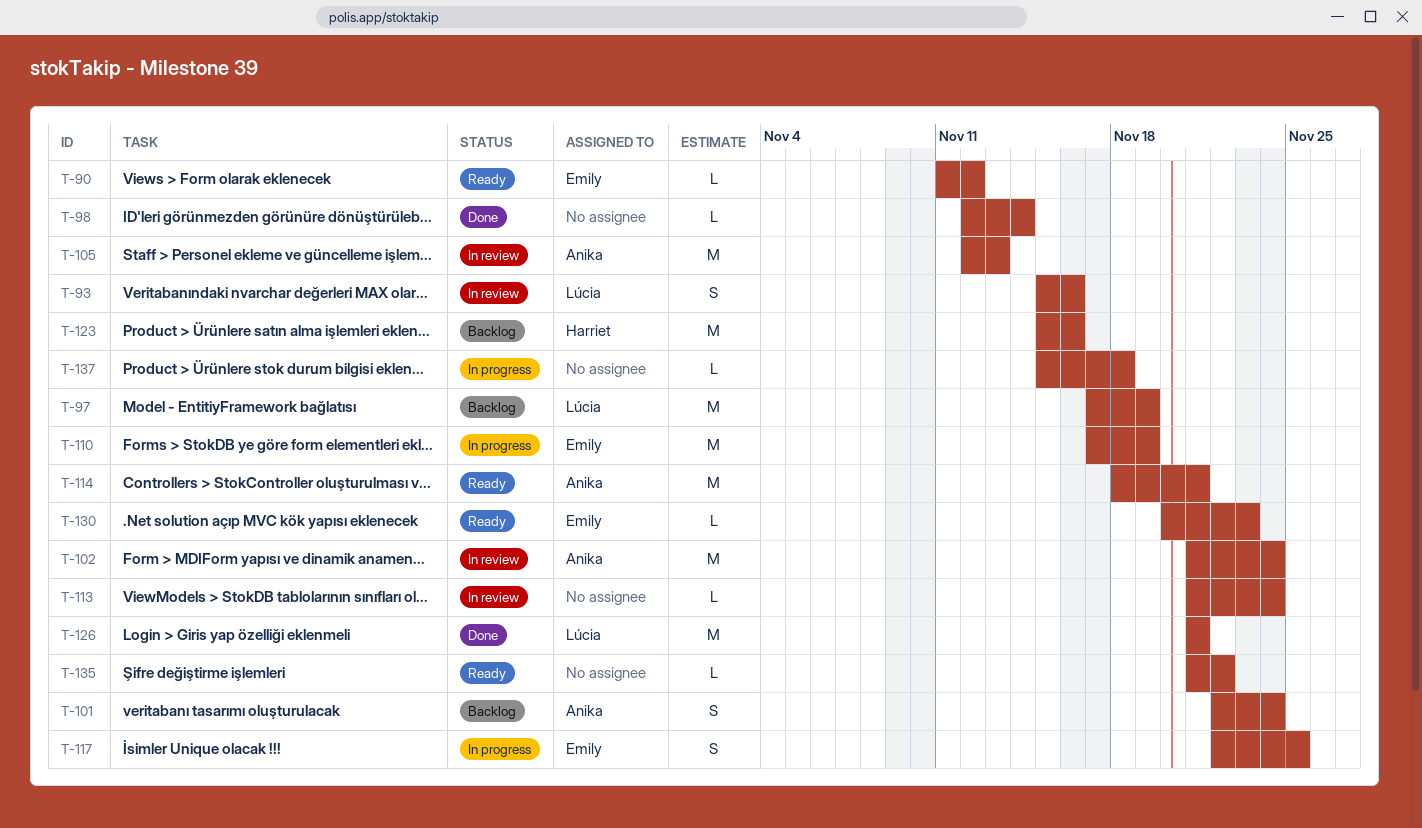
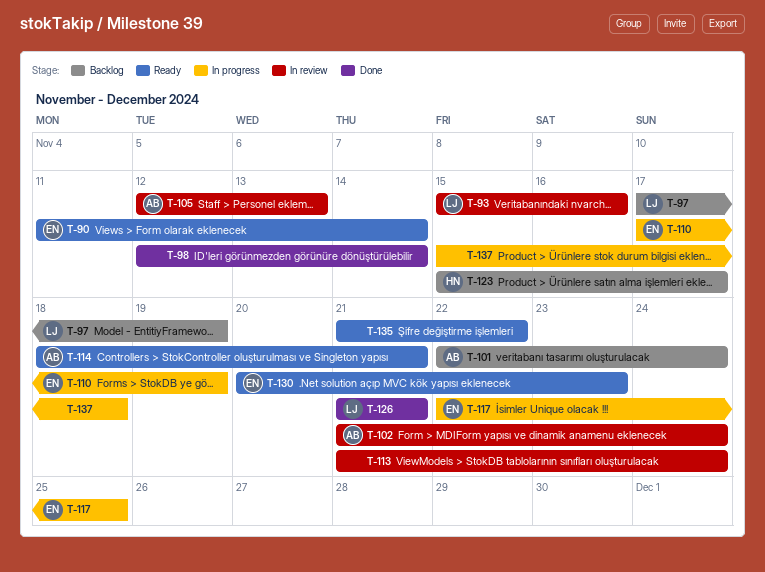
T-90, due: Nov 12 -> Nov 14
T-123, due: Nov 16 -> Nov 17

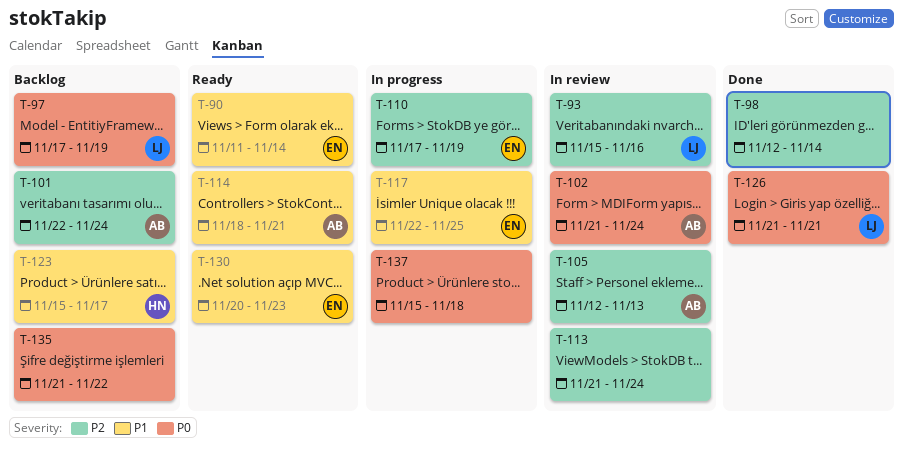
T-135, status: Ready -> Backlog

